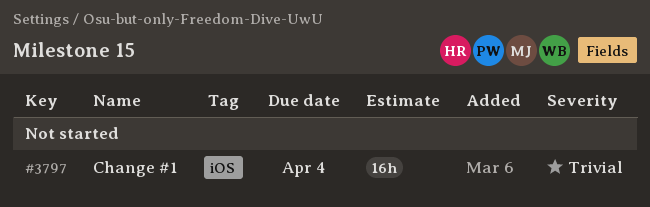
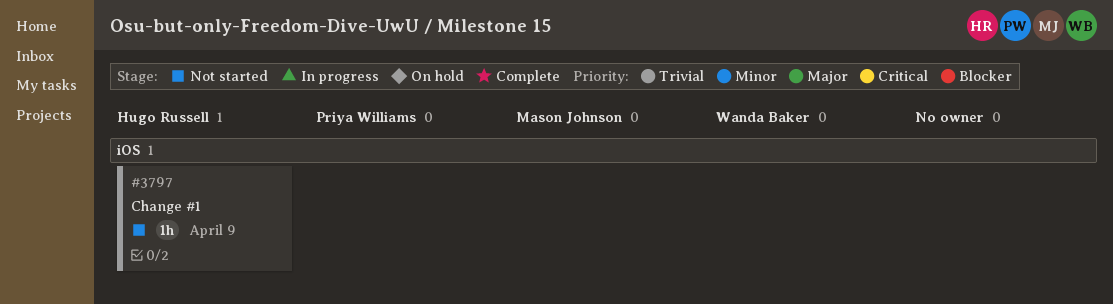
#3797, estimate: 16h -> 1h
#3797, due: Apr 4 -> Apr 9

